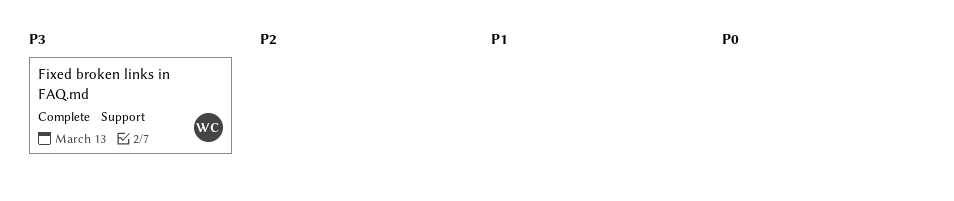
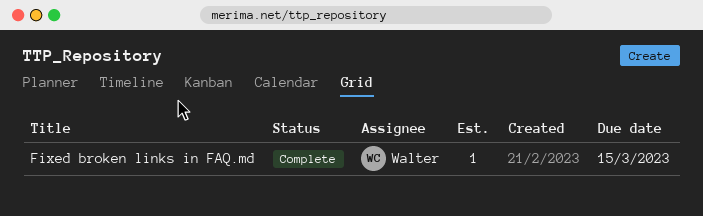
Fixed broken links in FAQ.md, due: Mar 13 -> Mar 15

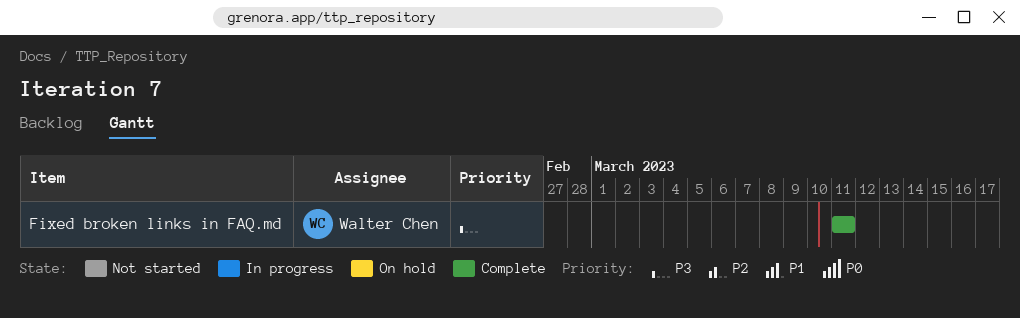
Fixed broken links in FAQ.md, due: Mar 15 -> Mar 11

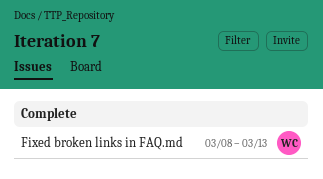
Fixed broken links in FAQ.md, start: Mar 11 -> Mar 8
Fixed broken links in FAQ.md, due: Mar 11 -> Mar 13

